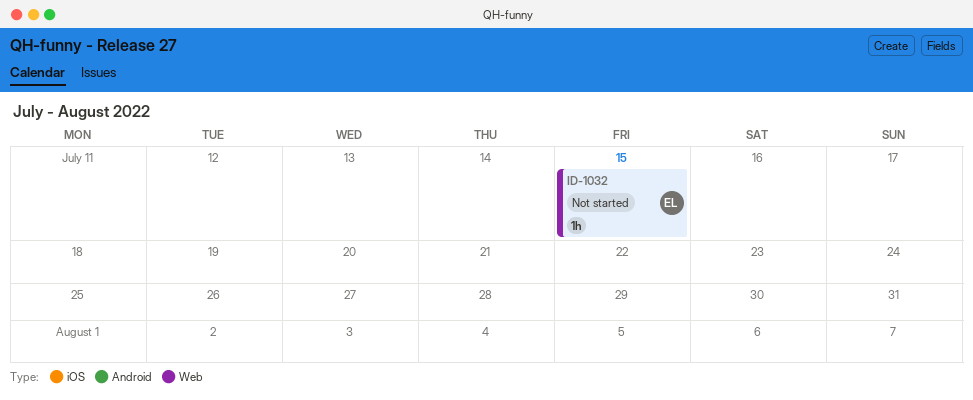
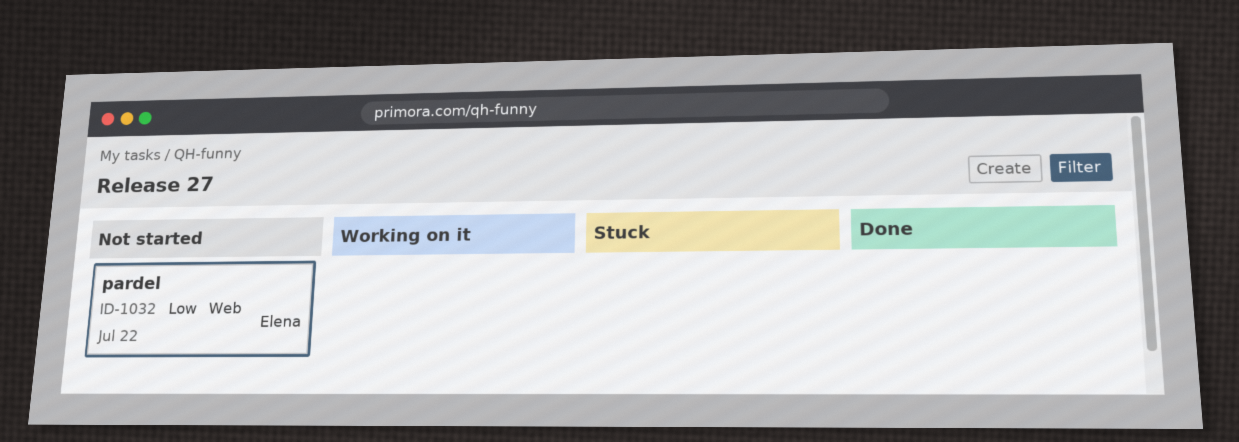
ID-1032, due: Jul 15 -> Jul 22

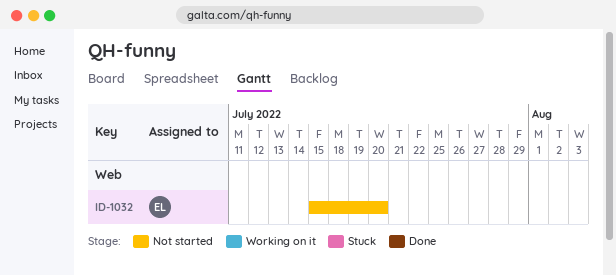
ID-1032, due: Jul 22 -> Jul 20

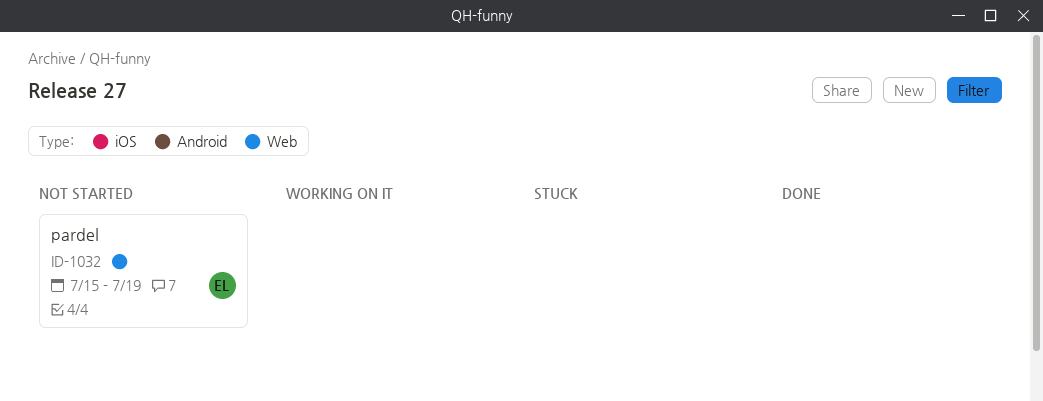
ID-1032, due: Jul 20 -> Jul 19

